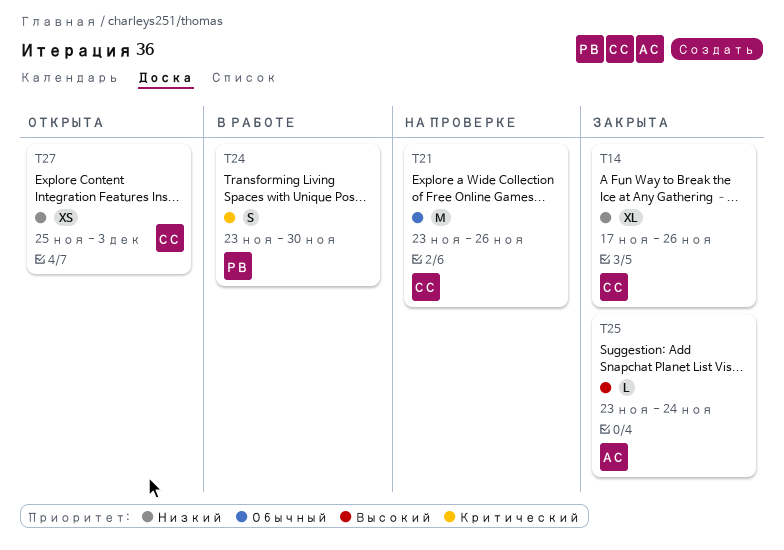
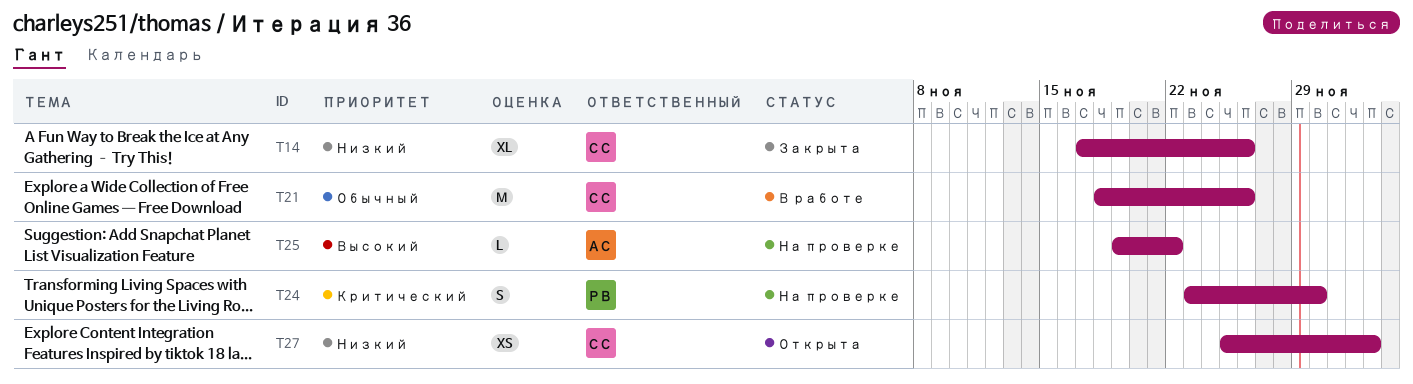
T21, status: На проверке -> В работе
T21, start: Nov 23 -> Nov 18
T24, status: В работе -> На проверке
T25, status: Закрыта -> На проверке
T25, start: Nov 23 -> Nov 19
T25, due: Nov 24 -> Nov 22

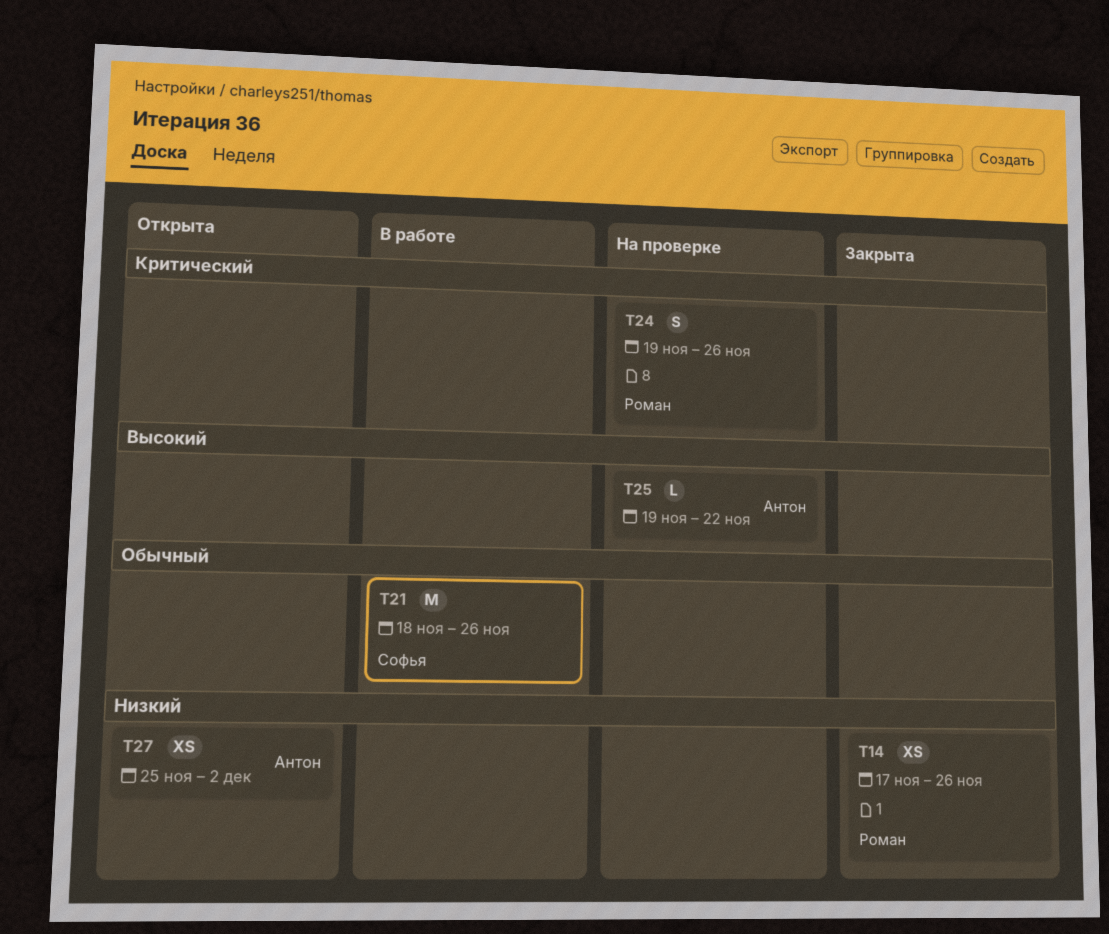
T14, owner: Софья -> Роман
T14, estimate: XL -> XS
T24, start: Nov 23 -> Nov 19
T24, due: Nov 30 -> Nov 26
T27, owner: Софья -> Антон
T27, due: Dec 3 -> Dec 2

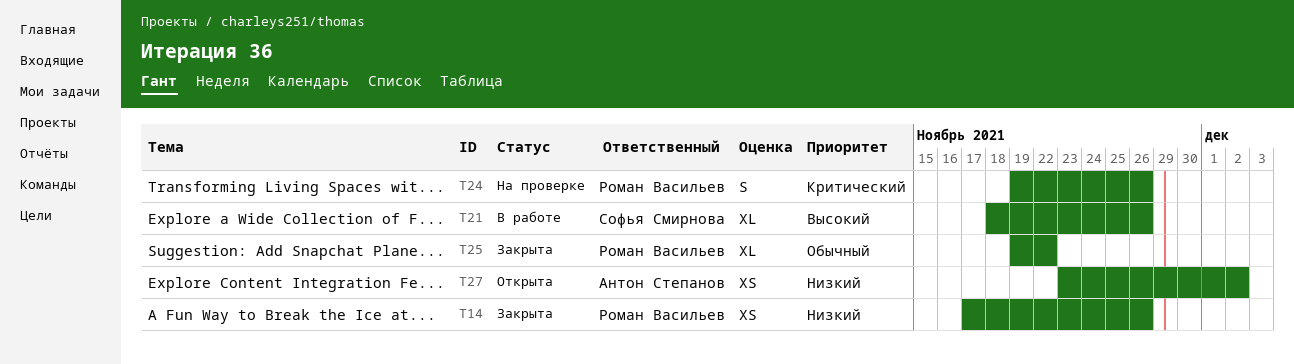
T21, priority: Обычный -> Высокий
T21, estimate: M -> XL
T25, status: На проверке -> Закрыта
T25, owner: Антон Степанов -> Роман Васильев
T25, priority: Высокий -> Обычный
T25, estimate: L -> XL
T27, start: Nov 25 -> Nov 23

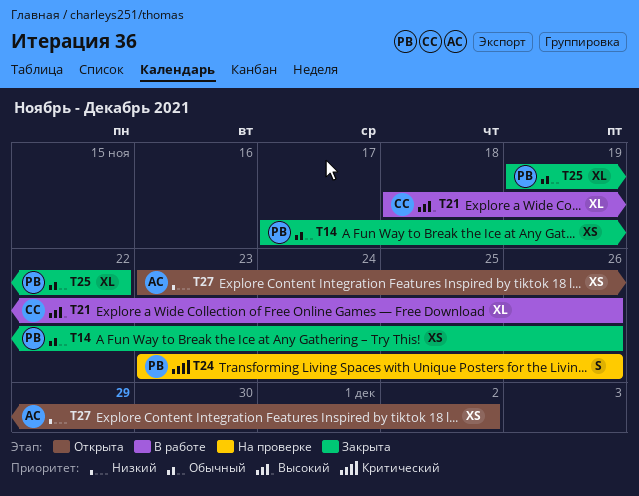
T14, priority: Низкий -> Обычный
T24, start: Nov 19 -> Nov 23

